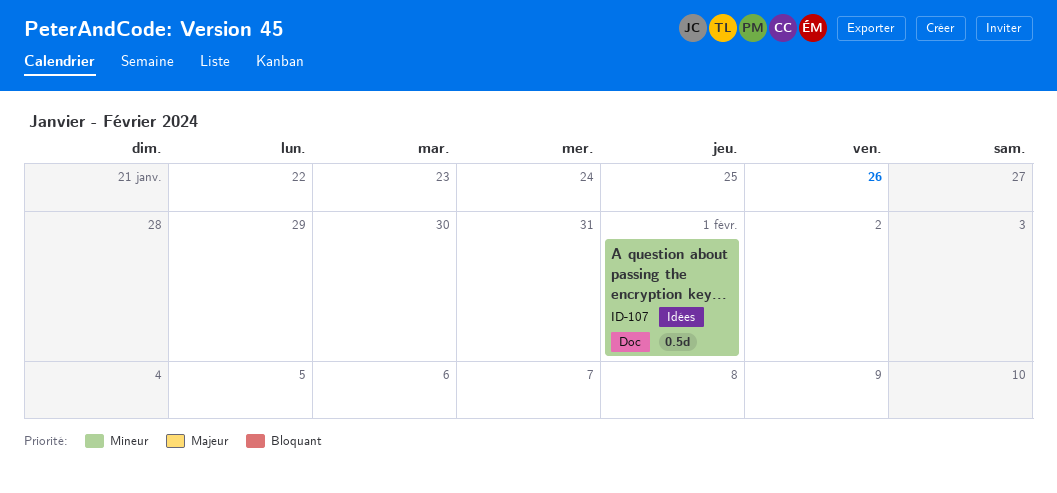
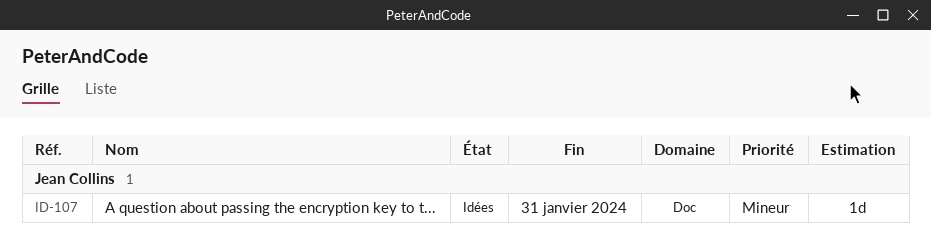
ID-107, estimate: 0.5d -> 1d
ID-107, due: Feb 1 -> Jan 31

